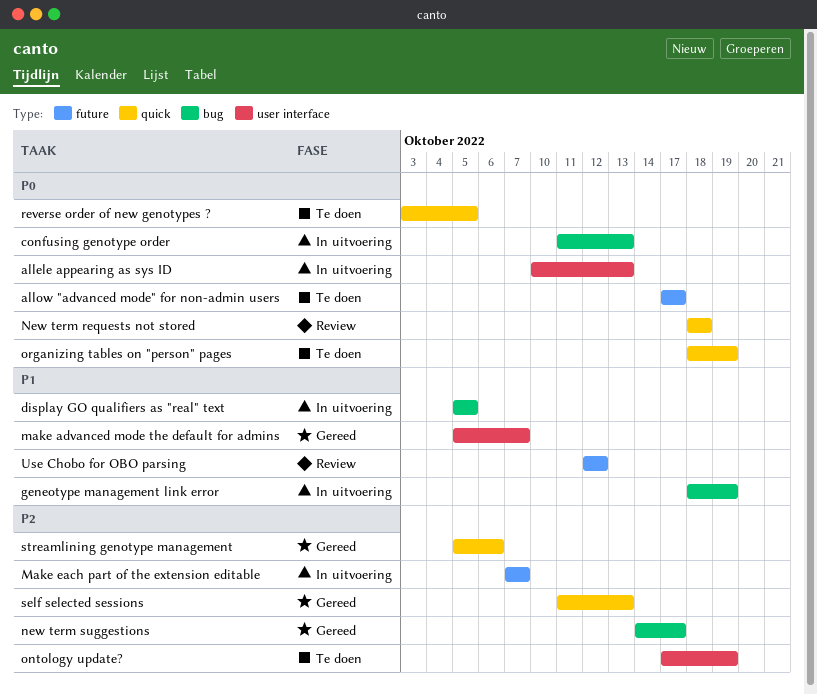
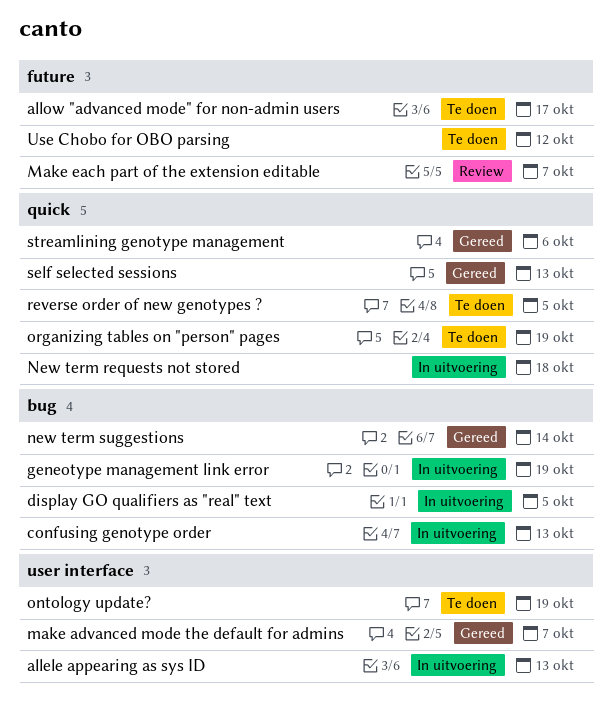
Make each part of the extension editable, status: In uitvoering -> Review
New term requests not stored, status: Review -> In uitvoering
new term suggestions, due: Oct 17 -> Oct 14
Use Chobo for OBO parsing, status: Review -> Te doen

